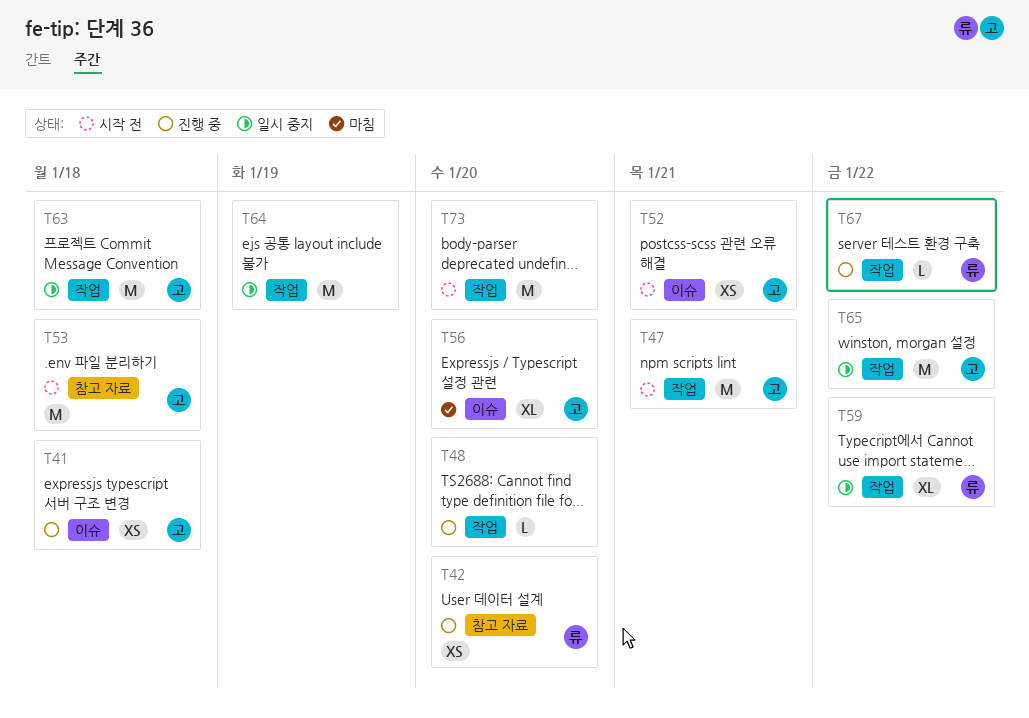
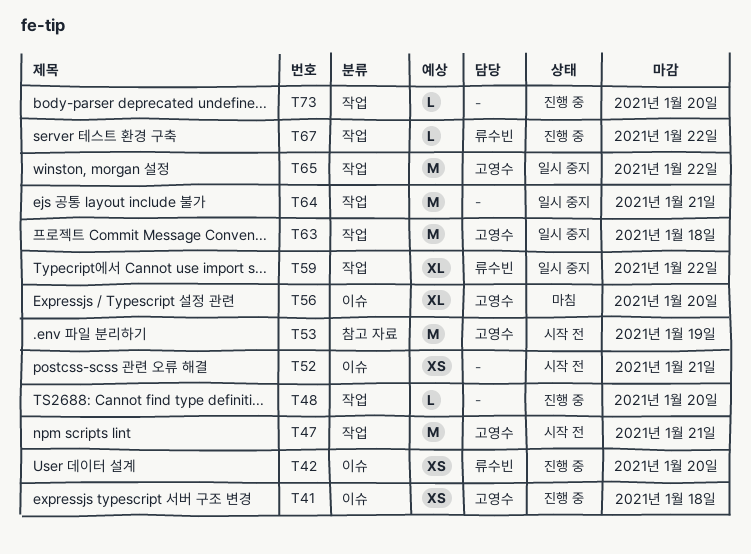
T42, label: 참고 자료 -> 이슈
T52, owner: 고영수 -> none
T53, due: Jan 18 -> Jan 19
T64, due: Jan 19 -> Jan 21
T73, status: 시작 전 -> 진행 중
T73, estimate: M -> L

